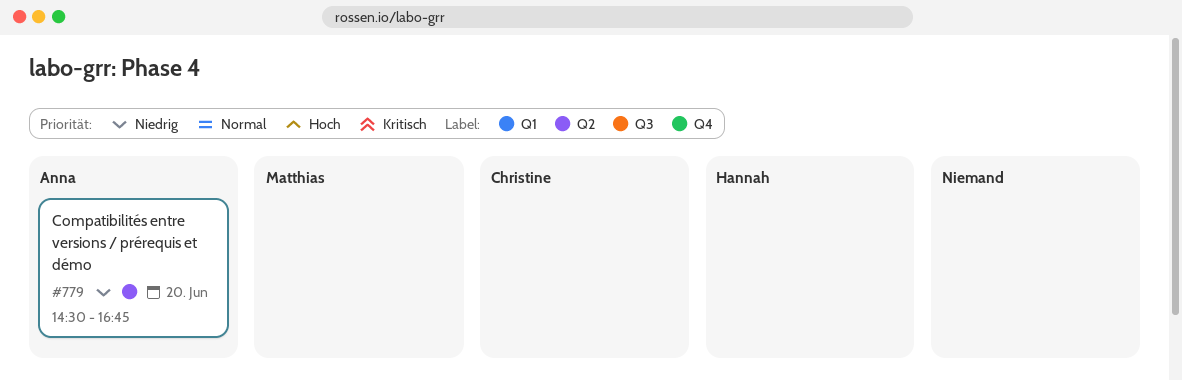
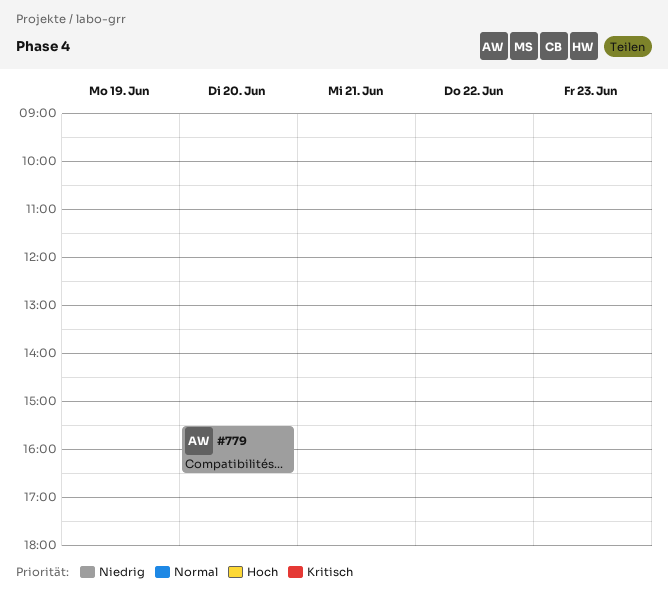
#779, begins: 14:30 -> 15:30
#779, ends: 16:45 -> 16:30

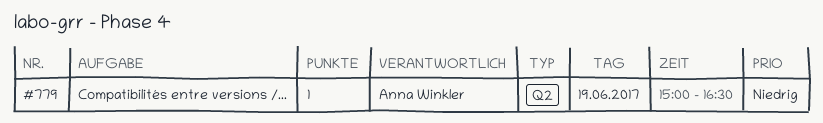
#779, day: Jun 20 -> Jun 19
#779, begins: 15:30 -> 15:00

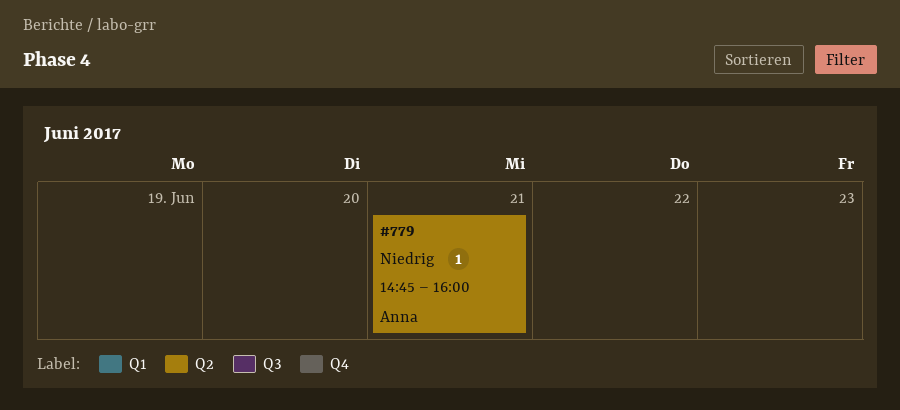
#779, day: Jun 19 -> Jun 21
#779, begins: 15:00 -> 14:45
#779, ends: 16:30 -> 16:00

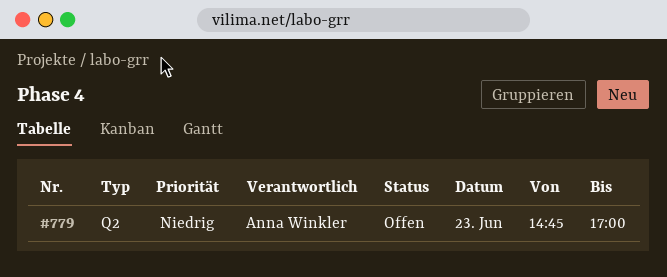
#779, day: Jun 21 -> Jun 23
#779, ends: 16:00 -> 17:00

